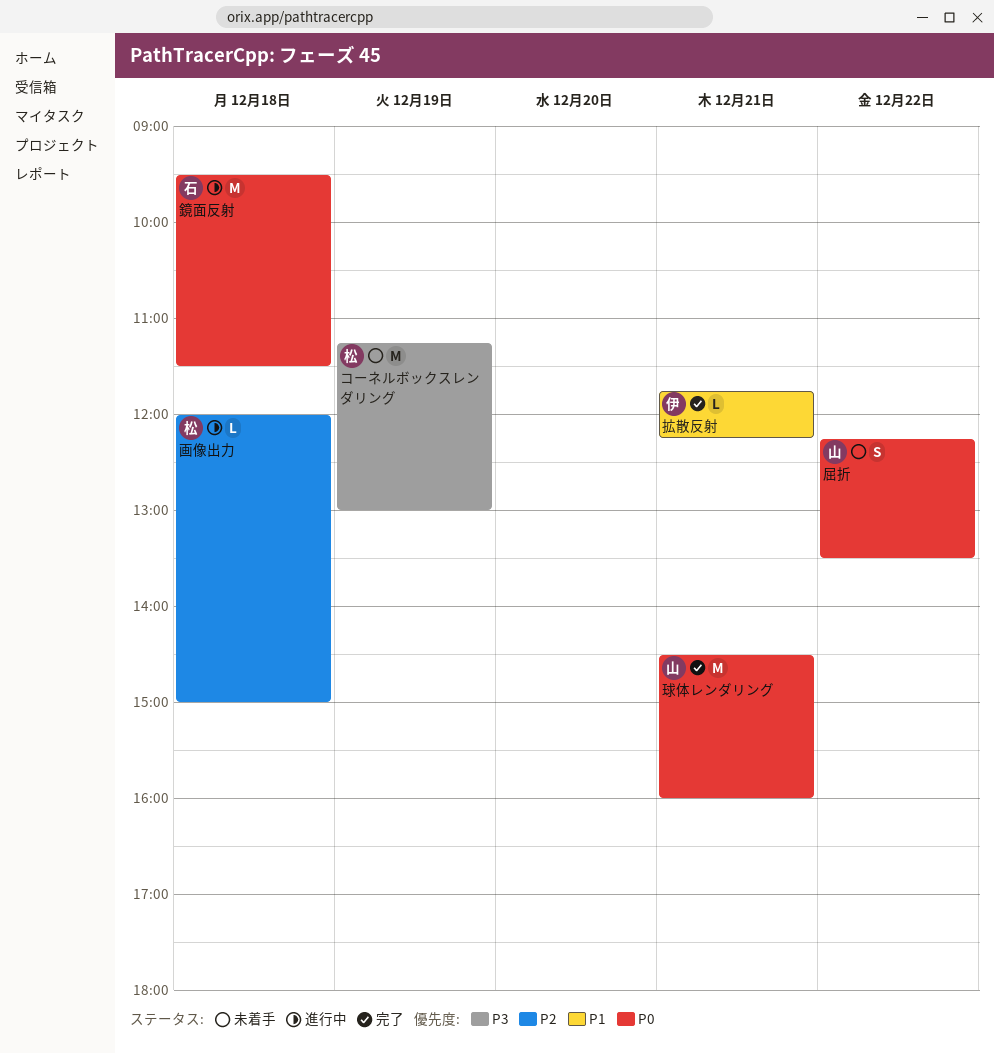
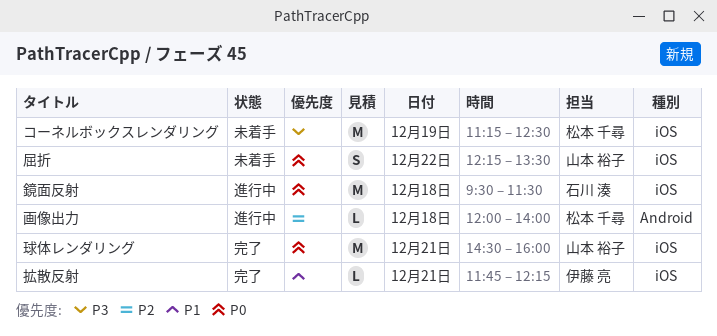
コーネルボックスレンダリング, ends: 13:00 -> 12:30
画像出力, ends: 15:00 -> 14:00

